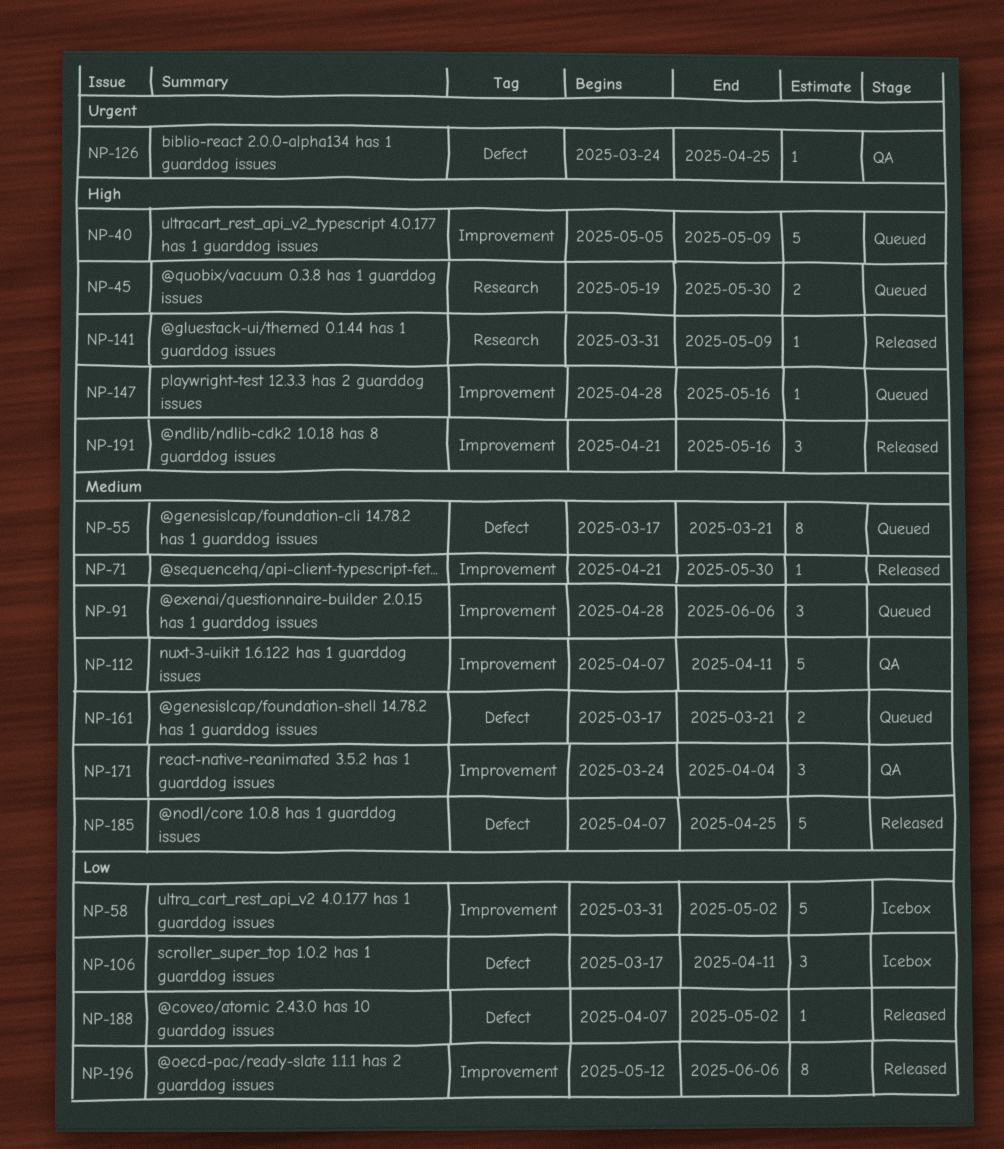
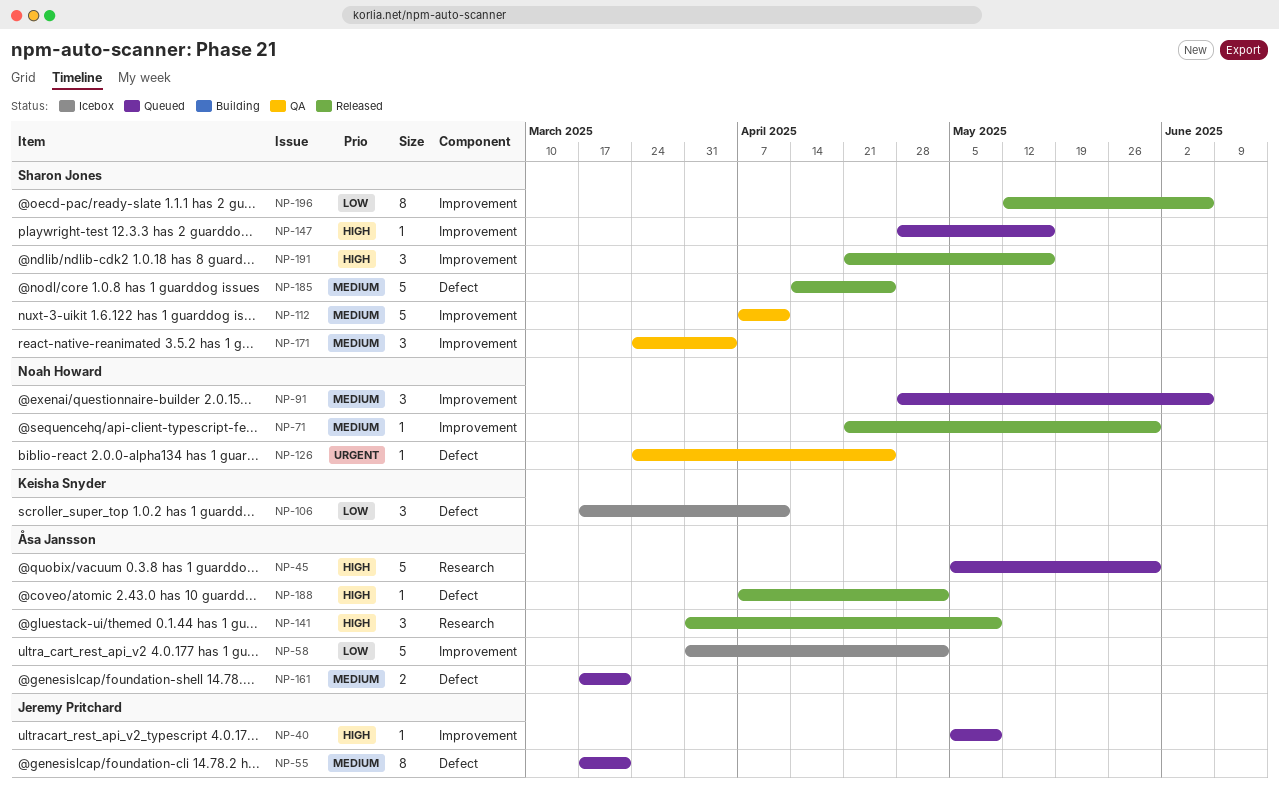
NP-40, estimate: 5 -> 1
NP-45, estimate: 2 -> 5
NP-45, start: May 19 -> May 5
NP-141, estimate: 1 -> 3
NP-185, start: Apr 7 -> Apr 14
NP-188, priority: Low -> High

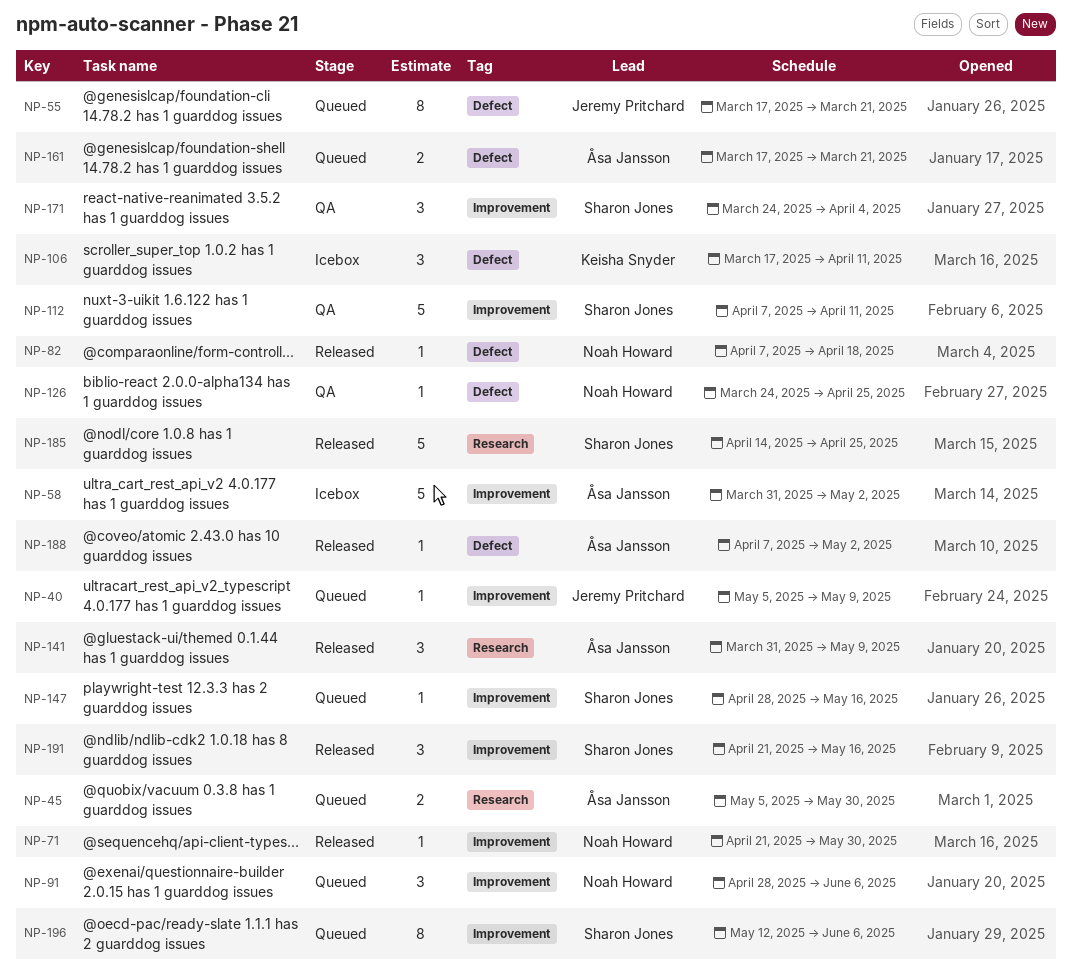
NP-45, estimate: 5 -> 2
NP-82: none -> present
NP-185, label: Defect -> Research
NP-196, status: Released -> Queued

